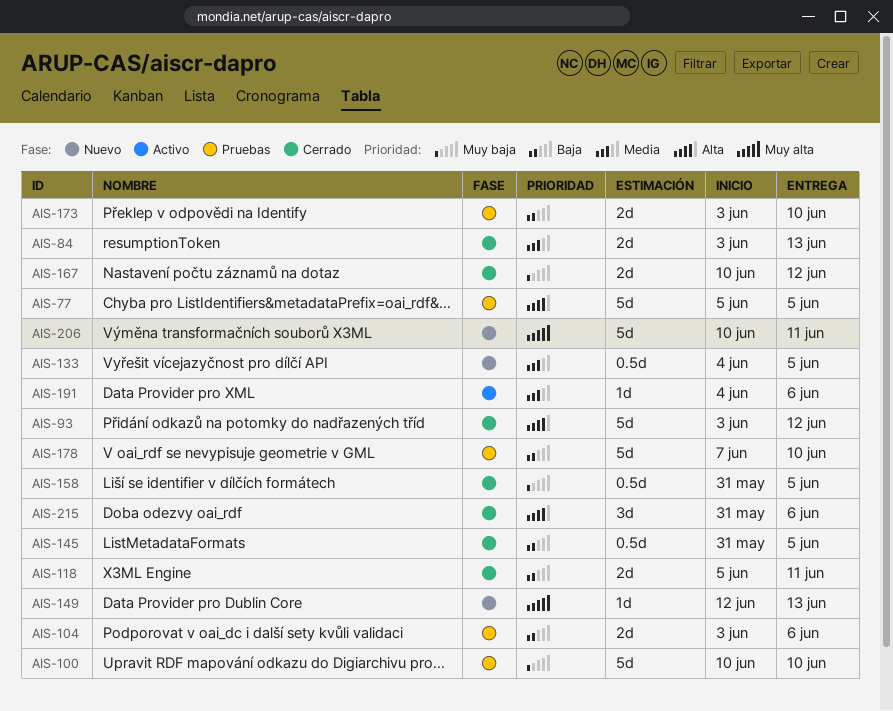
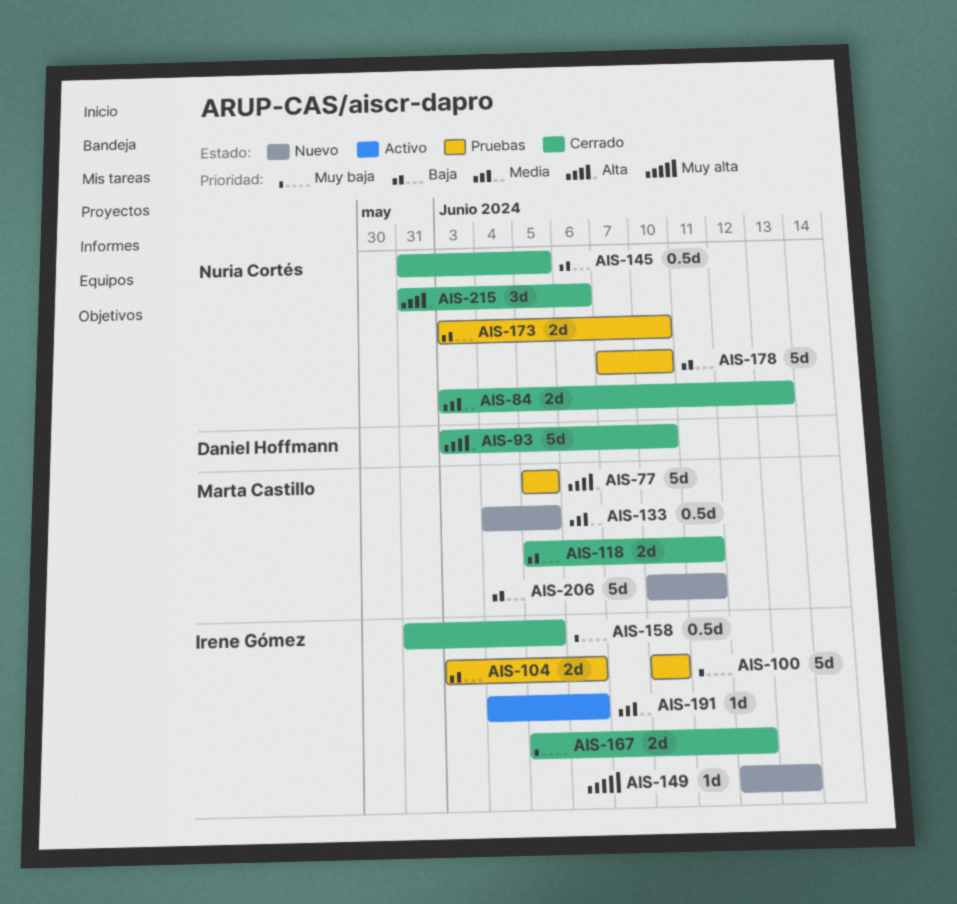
AIS-93, due: Jun 12 -> Jun 10
AIS-167, start: Jun 10 -> Jun 5
AIS-206, priority: Muy alta -> Baja

